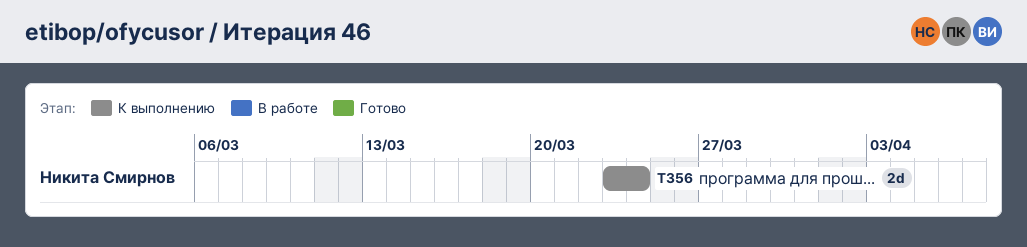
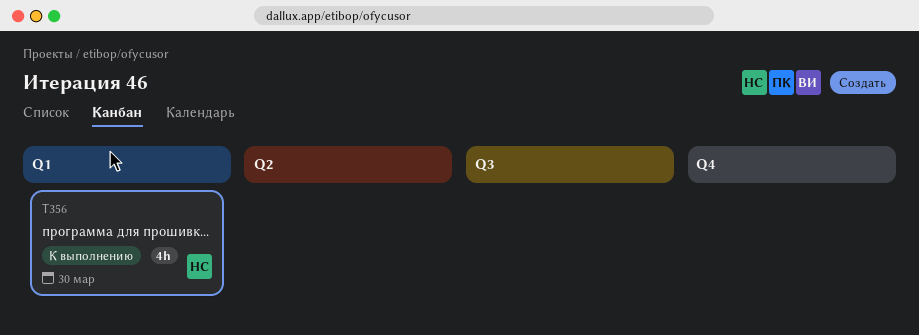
T356, estimate: 2d -> 4h
T356, due: Mar 24 -> Mar 30

